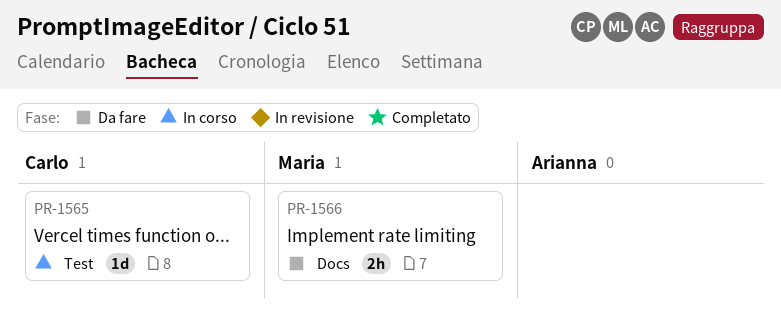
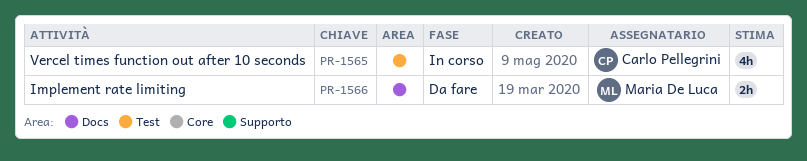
PR-1565, estimate: 1d -> 4h

